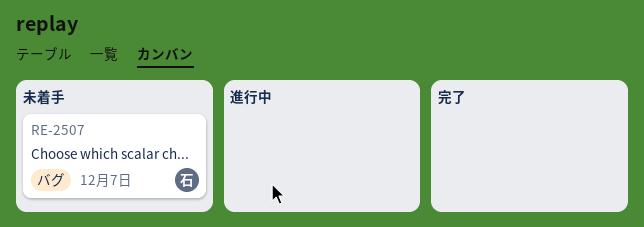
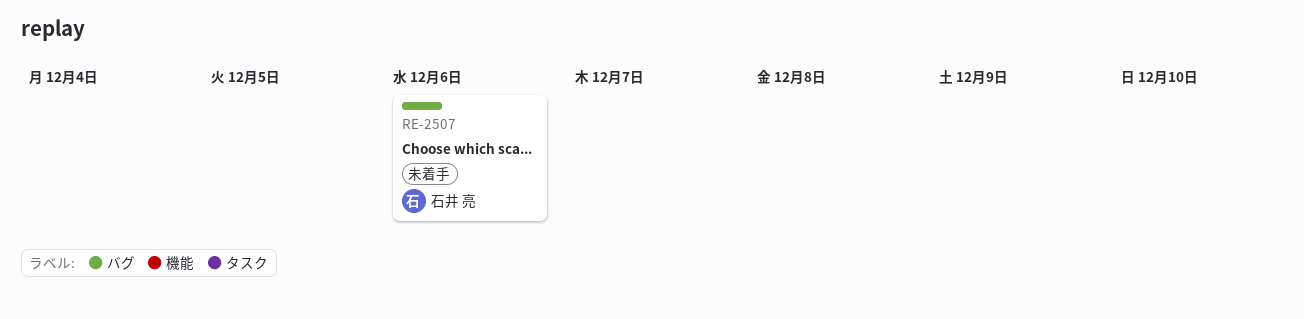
RE-2507, due: Dec 7 -> Dec 6

